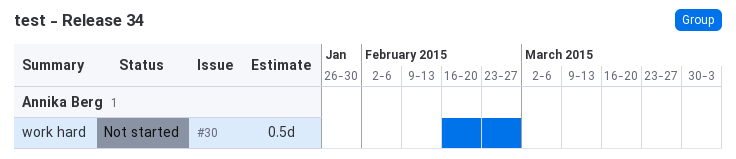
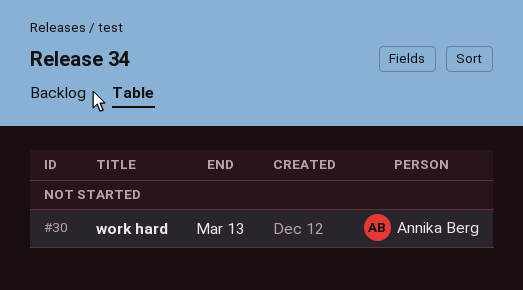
#30, due: Feb 27 -> Mar 13

